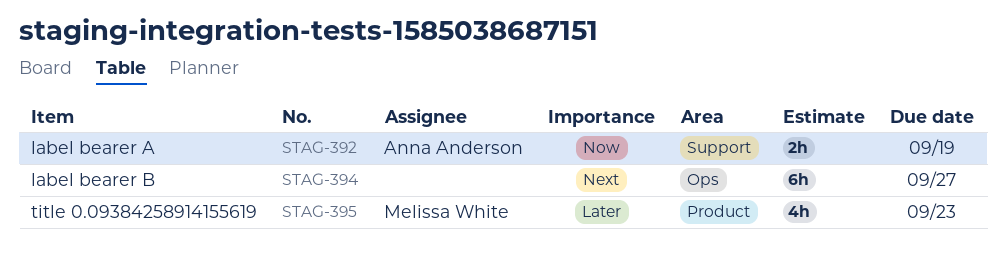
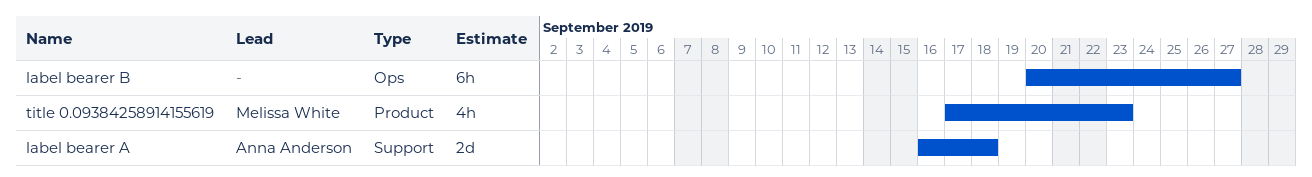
label bearer A, estimate: 2h -> 2d
label bearer A, due: Sep 19 -> Sep 18

